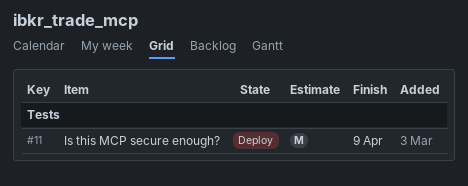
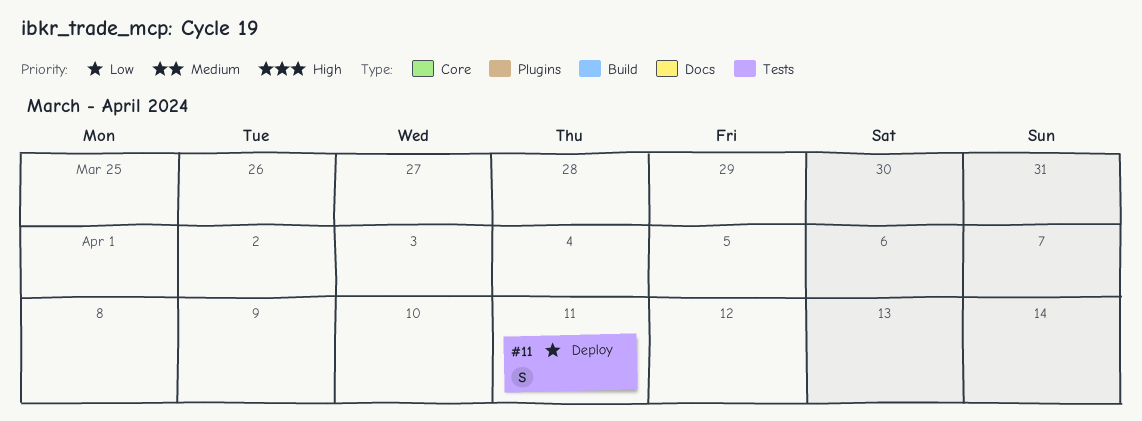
#11, estimate: M -> S
#11, due: Apr 9 -> Apr 11

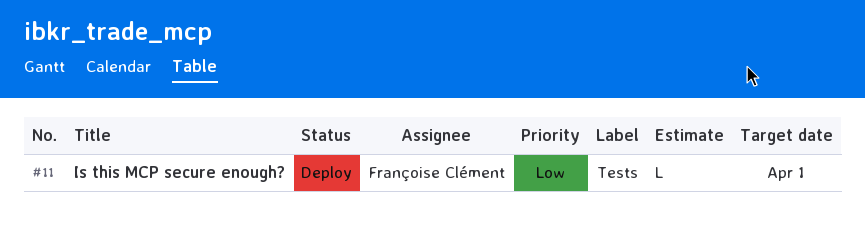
#11, estimate: S -> L
#11, due: Apr 11 -> Apr 1

